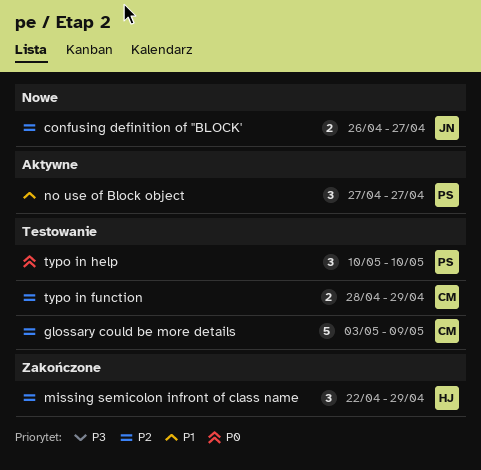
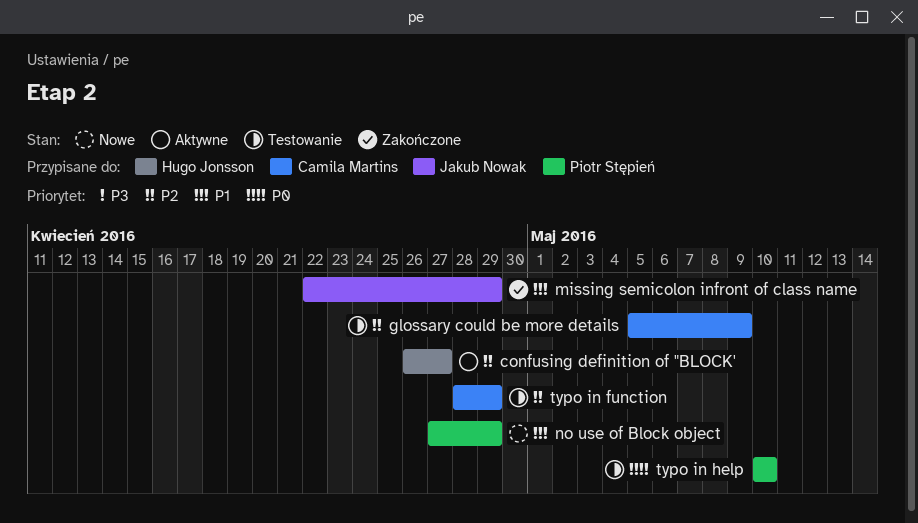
confusing definition of "BLOCK', status: Nowe -> Aktywne
confusing definition of "BLOCK', owner: Jakub Nowak -> Hugo Jonsson
glossary could be more details, start: May 3 -> May 5
missing semicolon infront of class name, owner: Hugo Jonsson -> Jakub Nowak
missing semicolon infront of class name, priority: P2 -> P1
no use of Block object, status: Aktywne -> Nowe
no use of Block object, due: Apr 27 -> Apr 29

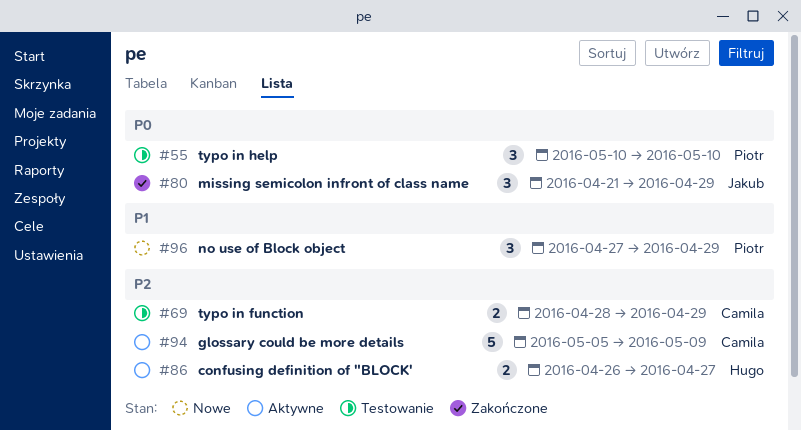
glossary could be more details, status: Testowanie -> Aktywne
missing semicolon infront of class name, priority: P1 -> P0
missing semicolon infront of class name, start: Apr 22 -> Apr 21

